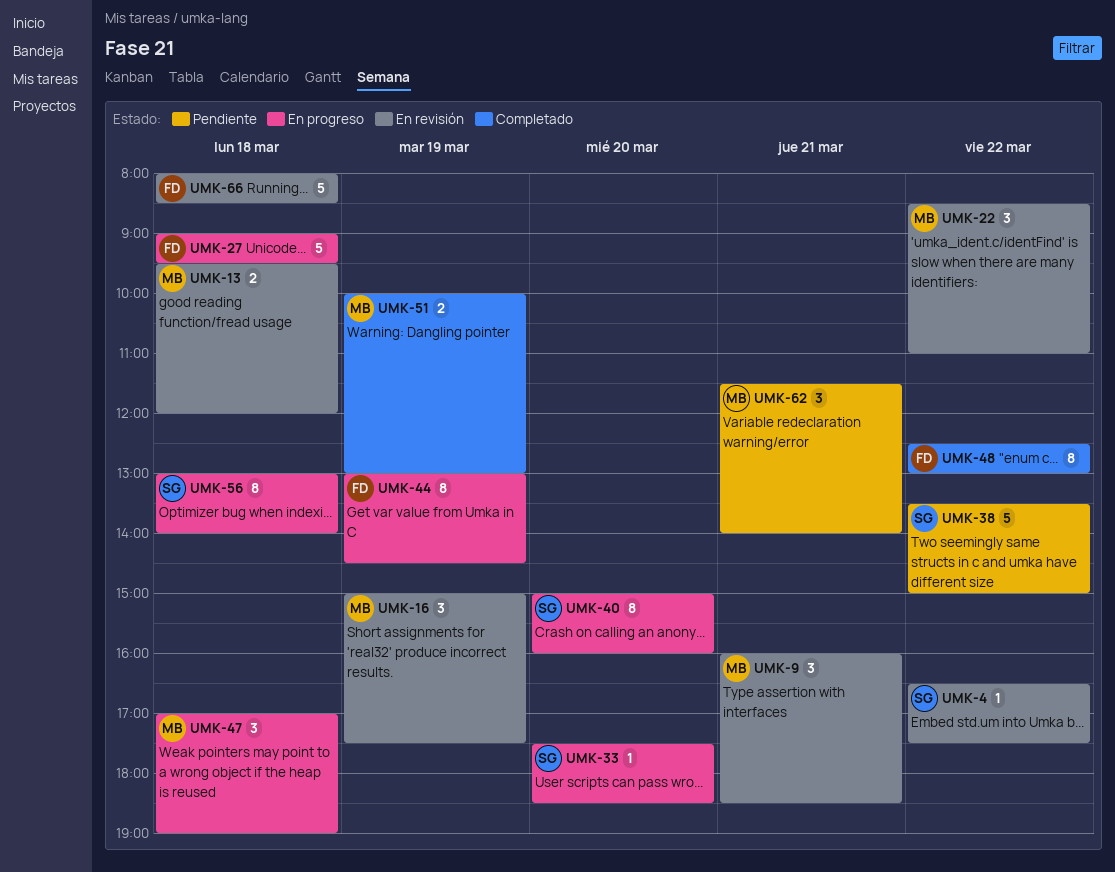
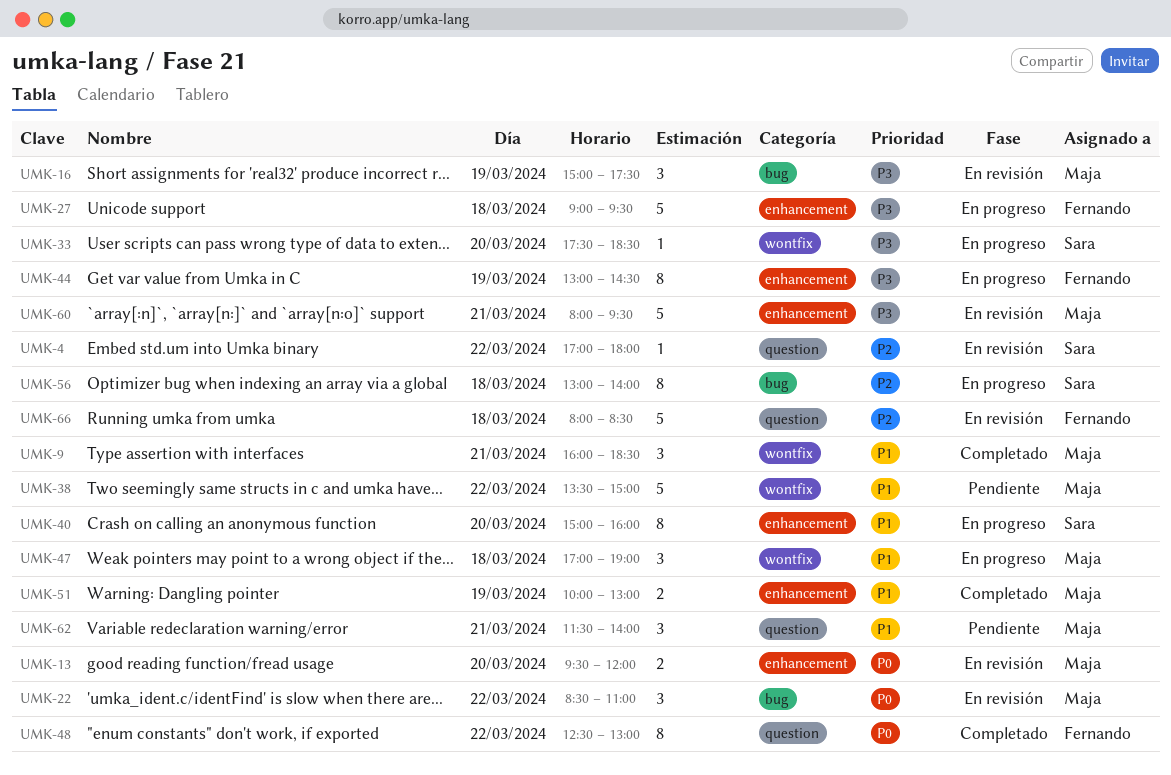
UMK-4, begins: 16:30 -> 17:00
UMK-4, ends: 17:30 -> 18:00
UMK-9, status: En revisión -> Completado
UMK-13, day: Mar 18 -> Mar 20
UMK-38, owner: Sara -> Maja
UMK-60: none -> present

